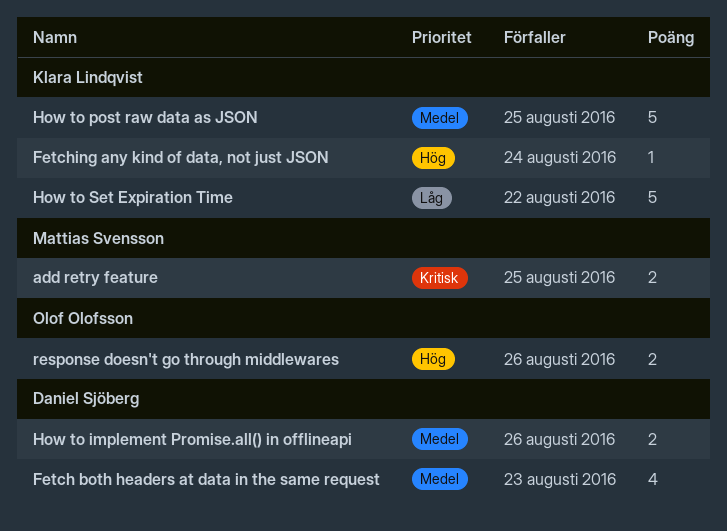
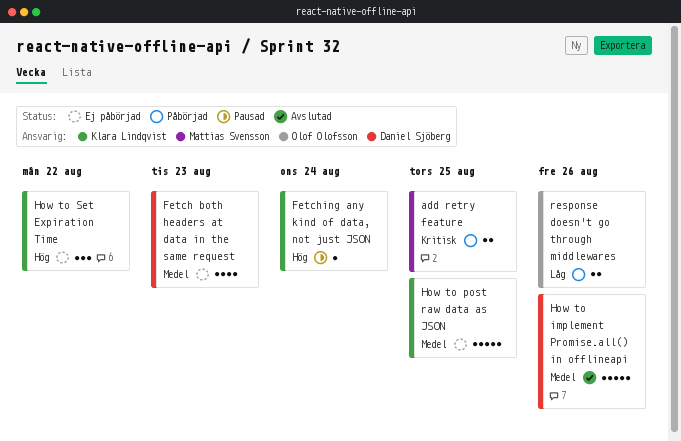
How to implement Promise.all() in offlineapi, estimate: 2 -> 5
How to Set Expiration Time, priority: Låg -> Hög
How to Set Expiration Time, estimate: 5 -> 3
response doesn't go through middlewares, priority: Hög -> Låg

